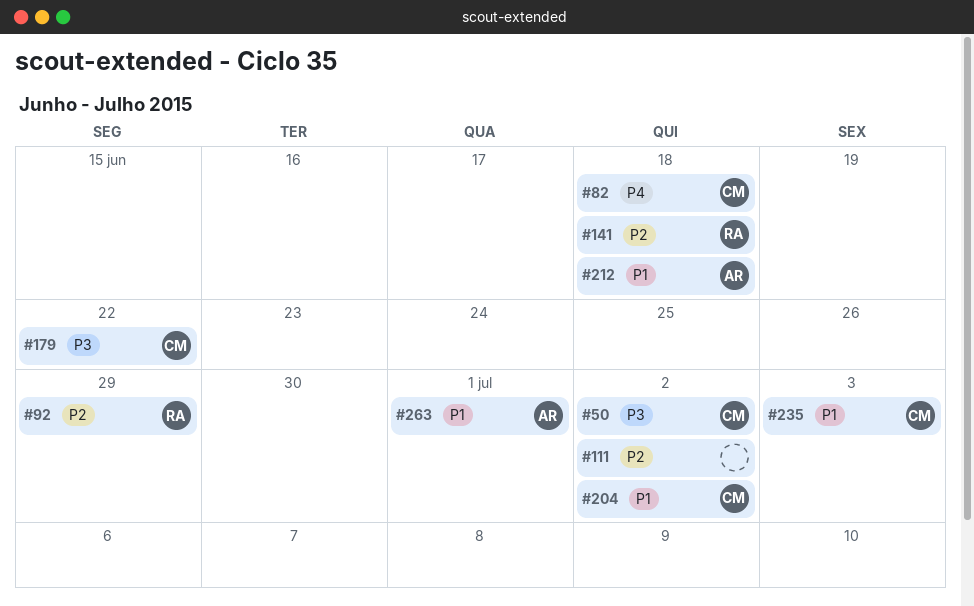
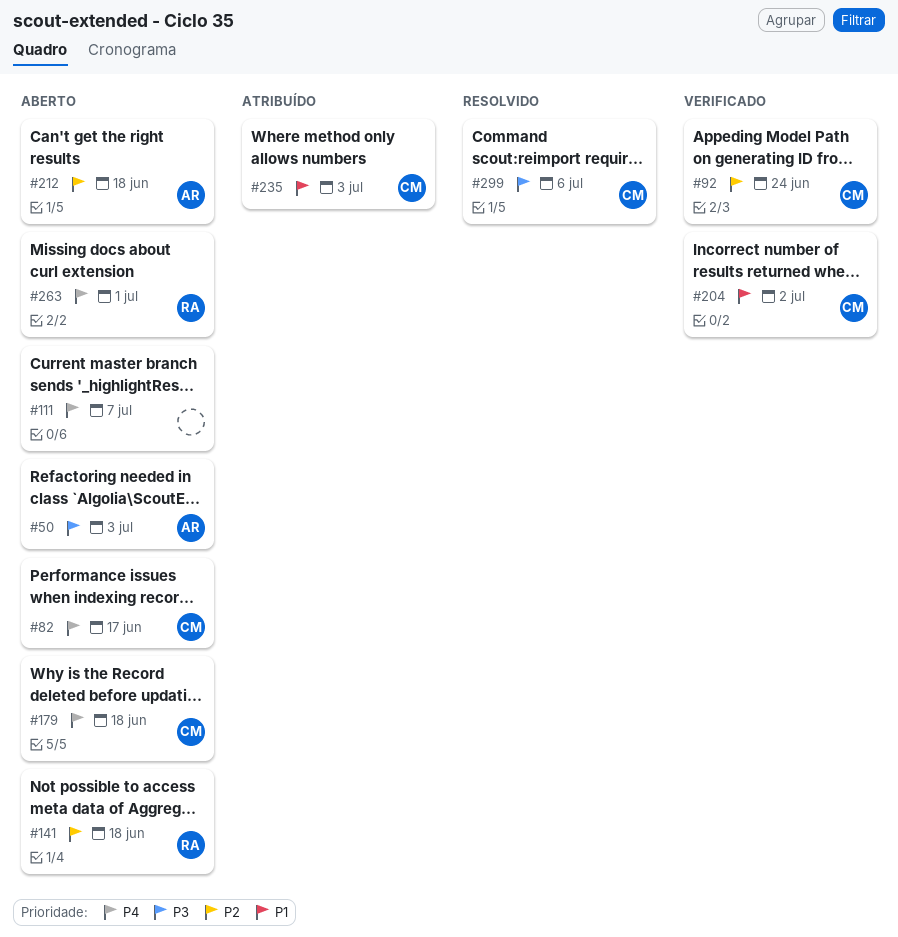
#50, owner: CM -> AR
#50, due: Jul 2 -> Jul 3
#82, due: Jun 18 -> Jun 17
#92, owner: RA -> CM
#92, due: Jun 29 -> Jun 24
#111, priority: P2 -> P4
#111, due: Jul 2 -> Jul 7
#179, priority: P3 -> P4
#179, due: Jun 22 -> Jun 18
#212, priority: P1 -> P2
#263, owner: AR -> RA
#263, priority: P1 -> P4
#299: none -> present

